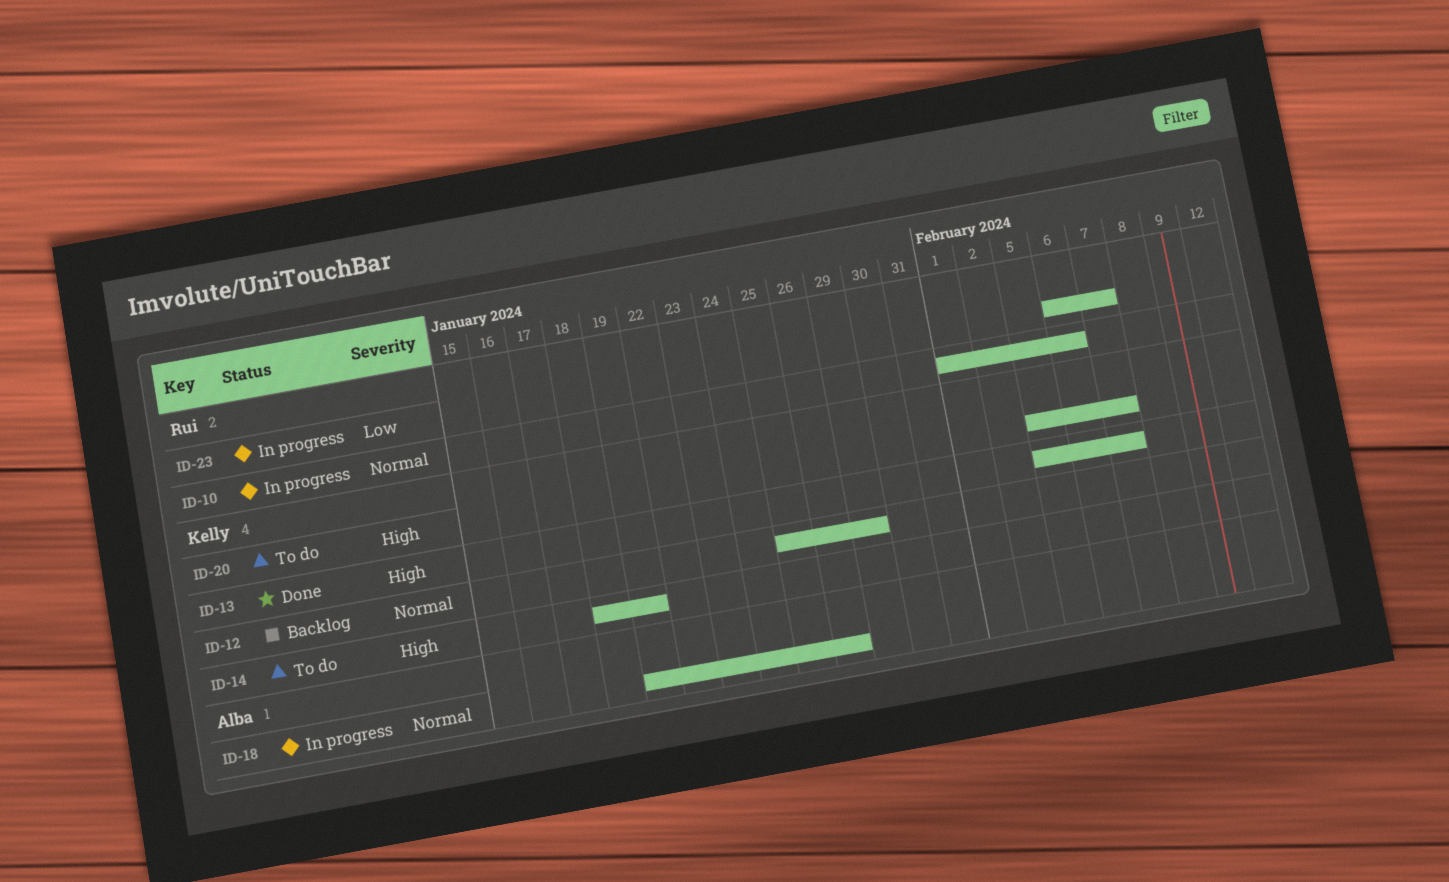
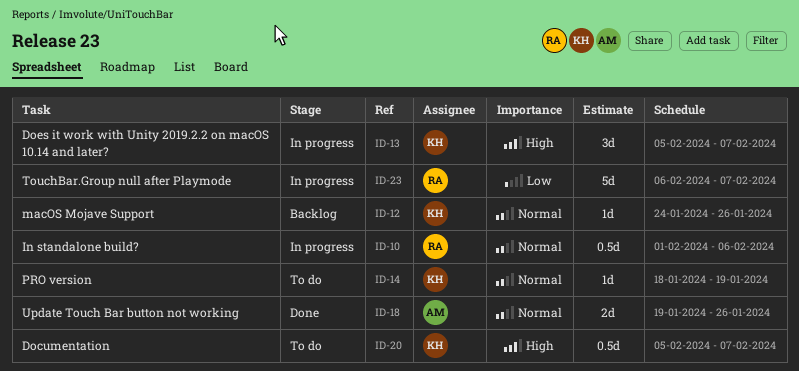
ID-12, start: Jan 25 -> Jan 24
ID-12, due: Jan 29 -> Jan 26
ID-13, status: Done -> In progress
ID-14, priority: High -> Normal
ID-18, status: In progress -> Done

